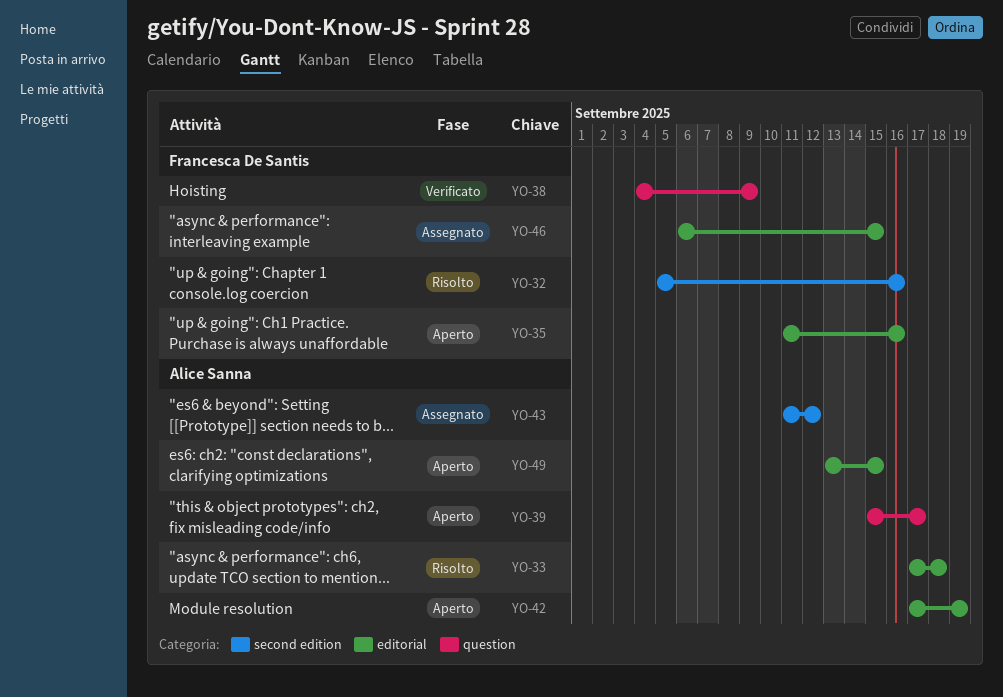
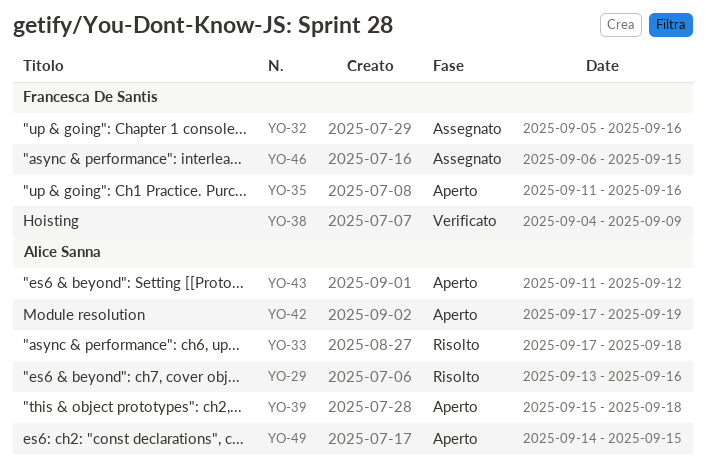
YO-29: none -> present
YO-32, status: Risolto -> Assegnato
YO-39, due: Sep 17 -> Sep 18
YO-43, status: Assegnato -> Aperto
YO-49, start: Sep 13 -> Sep 14

